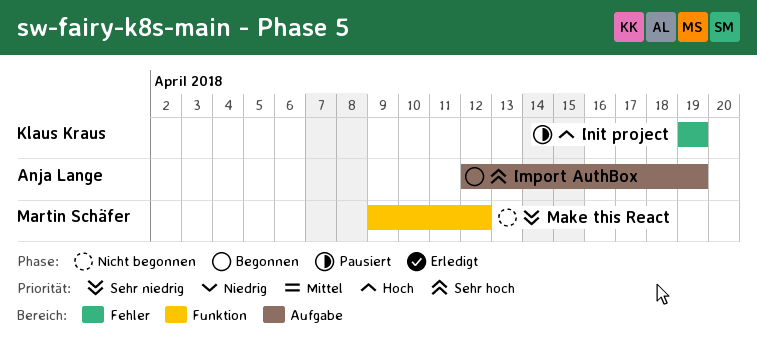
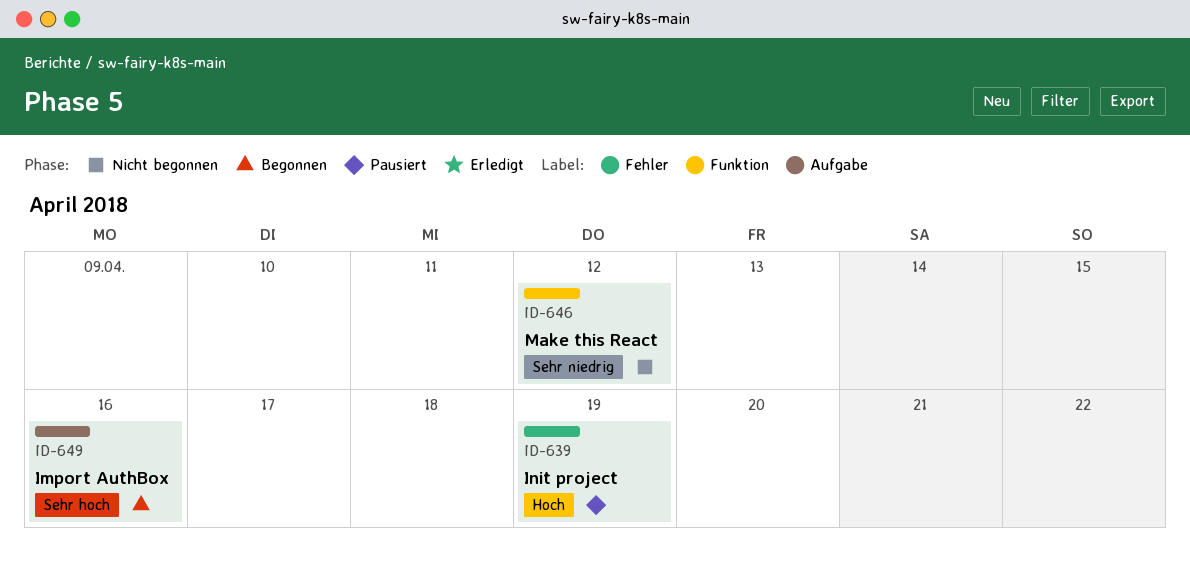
Import AuthBox, due: Apr 19 -> Apr 16

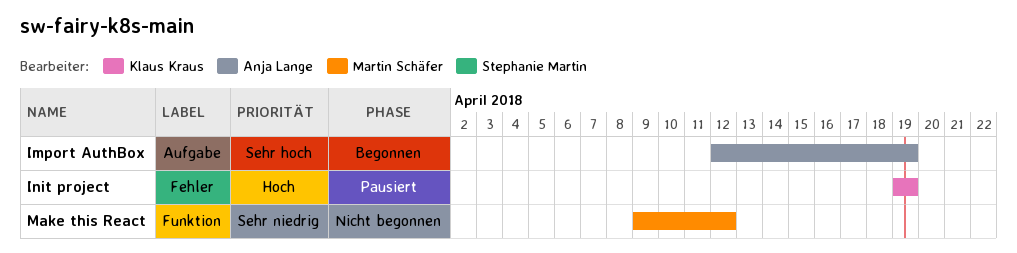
Import AuthBox, due: Apr 16 -> Apr 19

